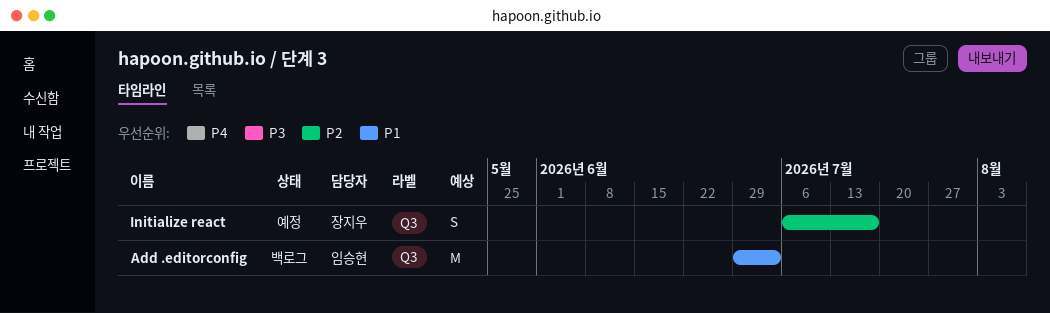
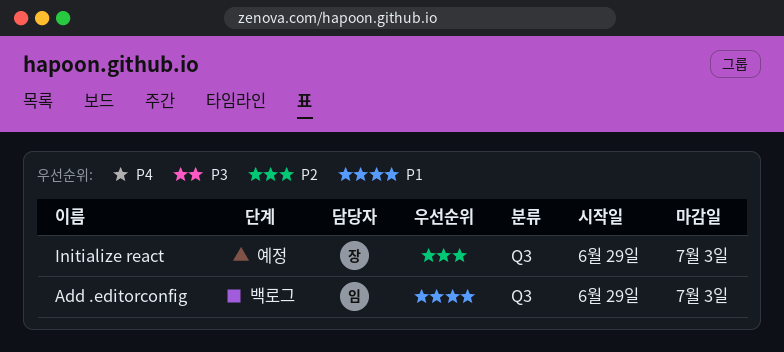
Initialize react, start: Jul 6 -> Jun 29
Initialize react, due: Jul 17 -> Jul 3

